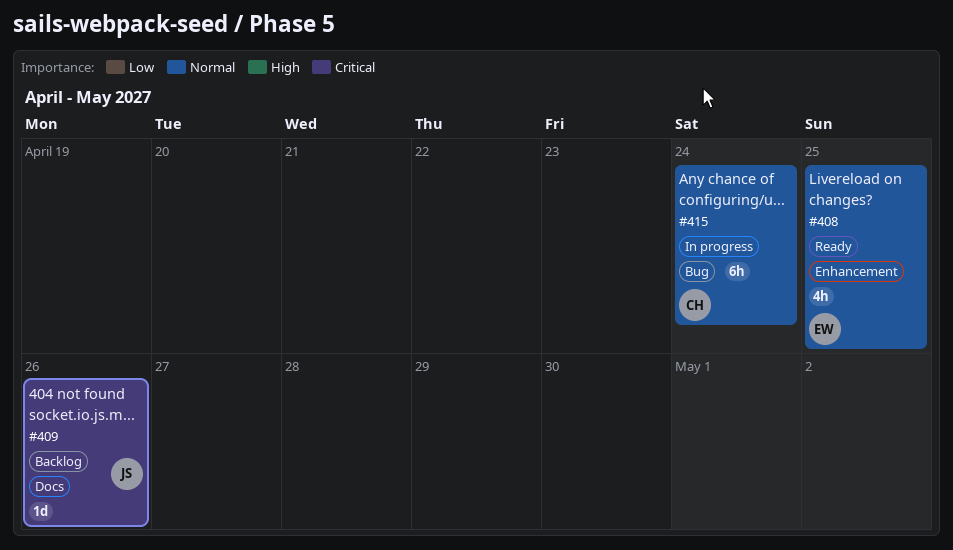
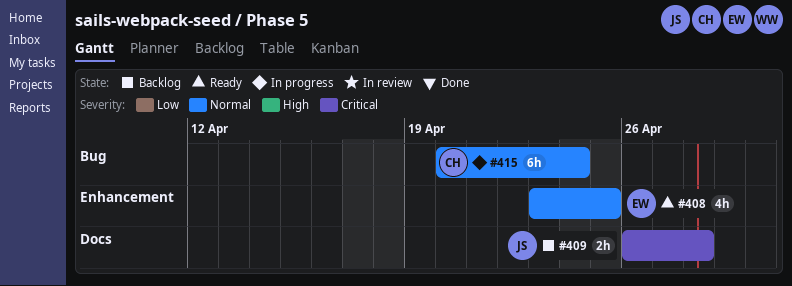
#409, estimate: 1d -> 2h
#409, due: Apr 26 -> Apr 28

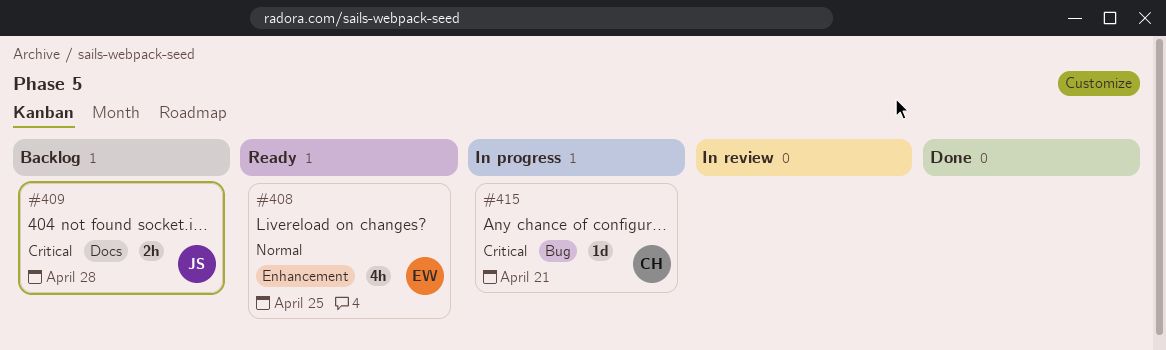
#415, priority: Normal -> Critical
#415, estimate: 6h -> 1d
#415, due: Apr 24 -> Apr 21

